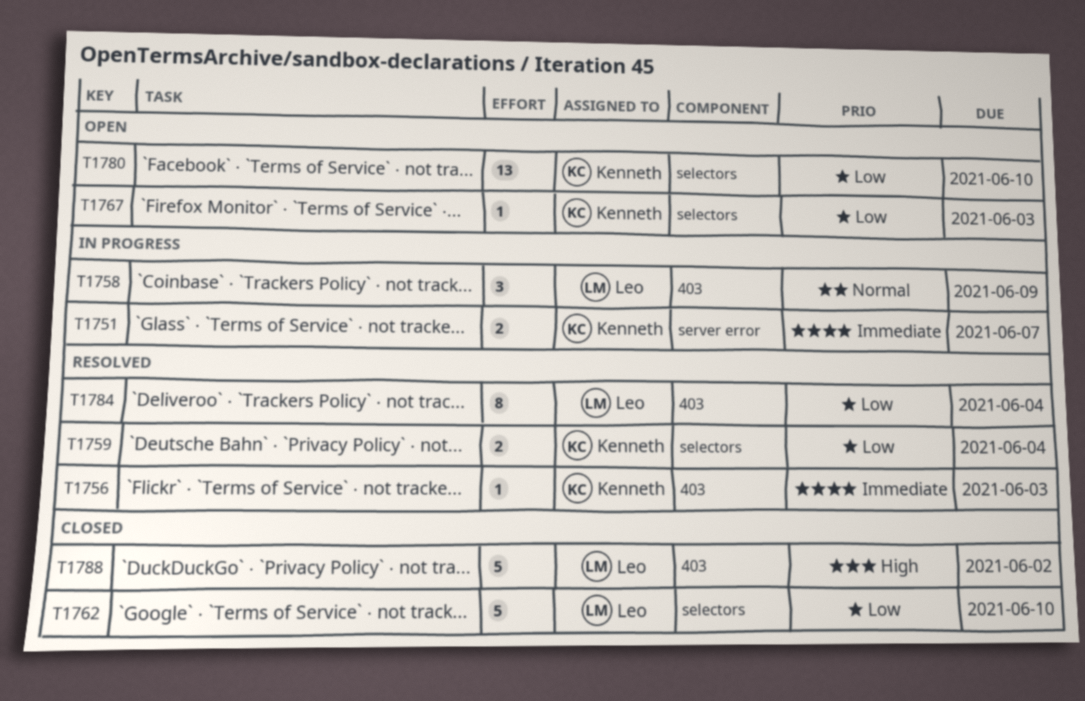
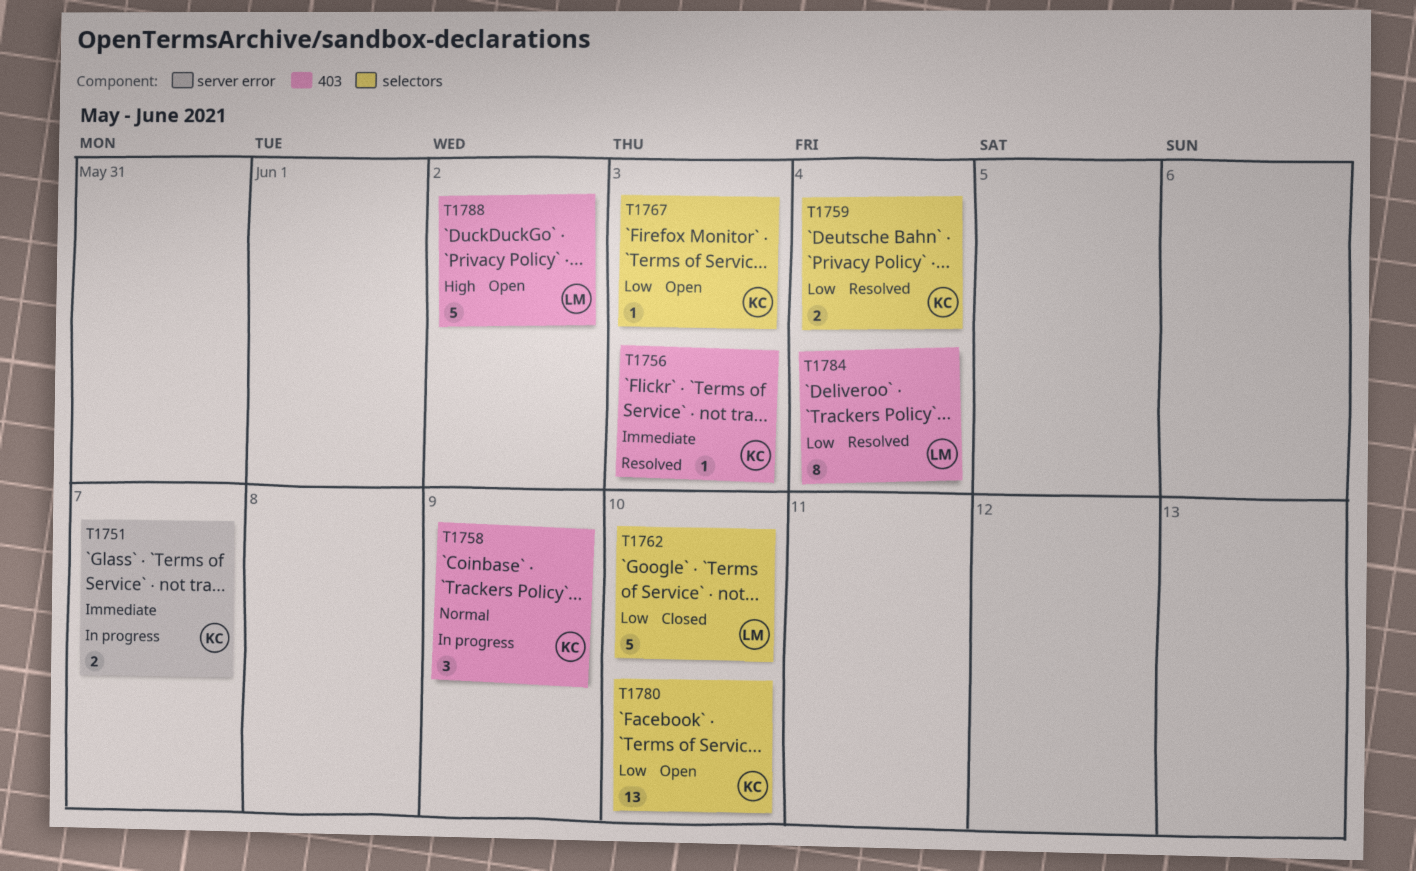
T1758, owner: Leo -> Kenneth
T1788, status: Closed -> Open

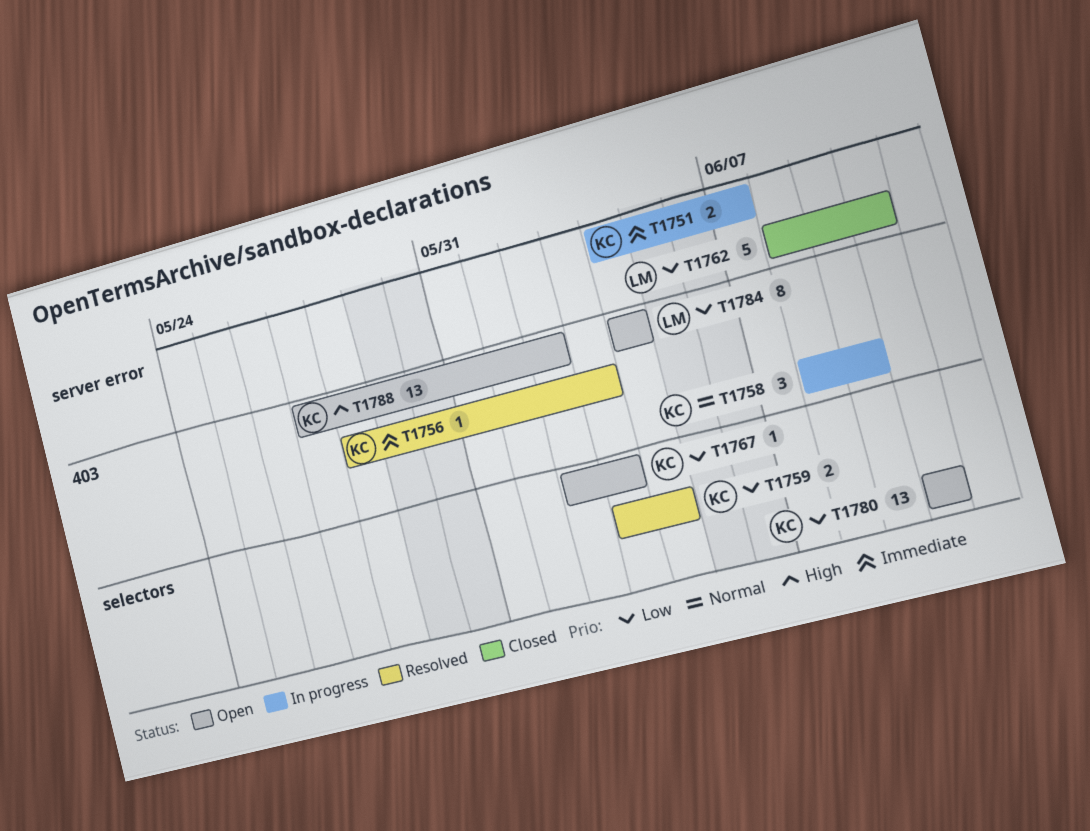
T1762, label: selectors -> server error
T1784, status: Resolved -> Open
T1788, owner: LM -> KC
T1788, estimate: 5 -> 13

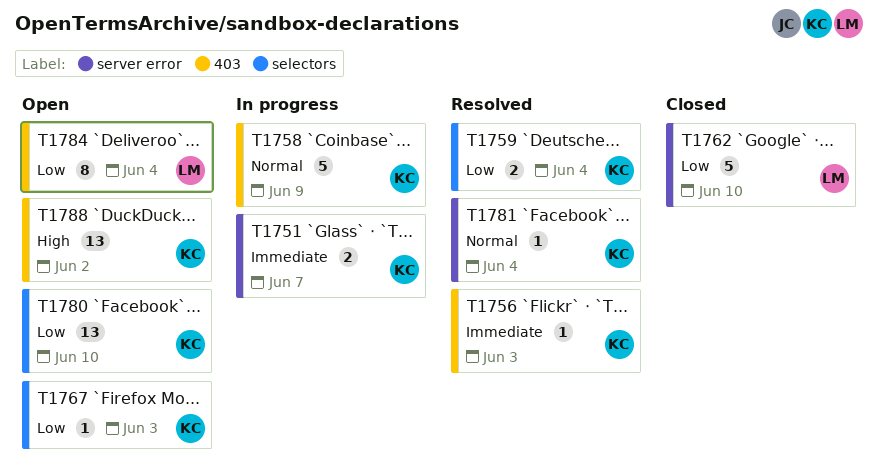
T1758, estimate: 3 -> 5
T1781: none -> present

